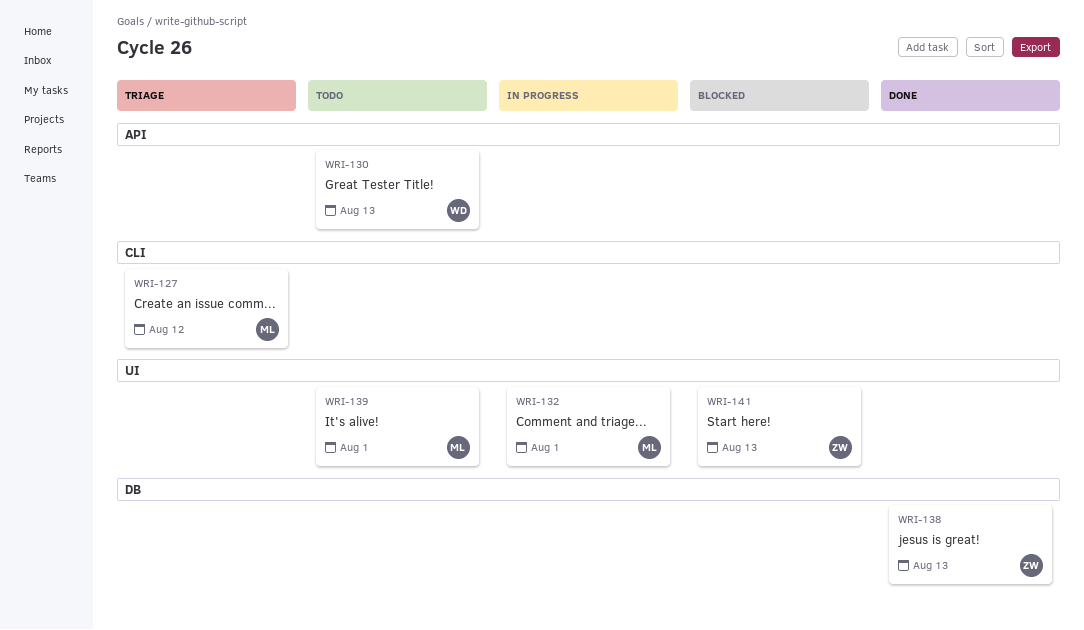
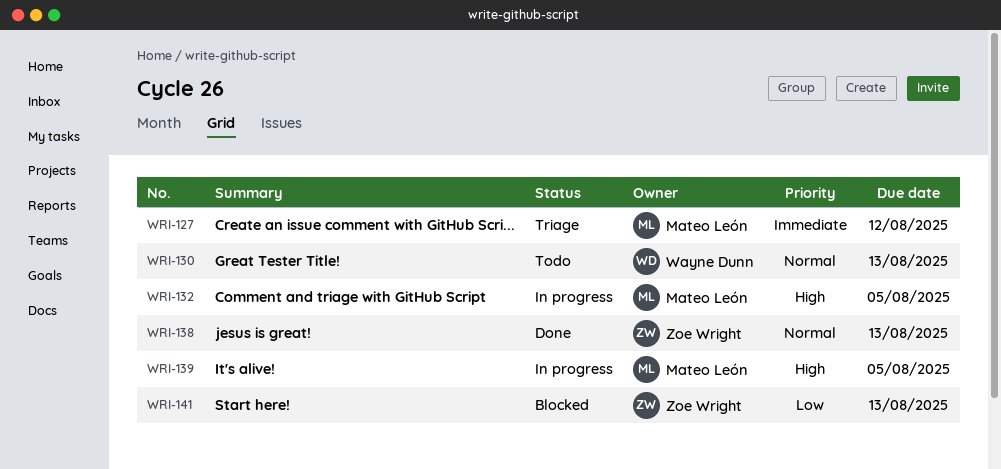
WRI-132, due: Aug 1 -> Aug 5
WRI-139, status: Todo -> In progress
WRI-139, due: Aug 1 -> Aug 5

